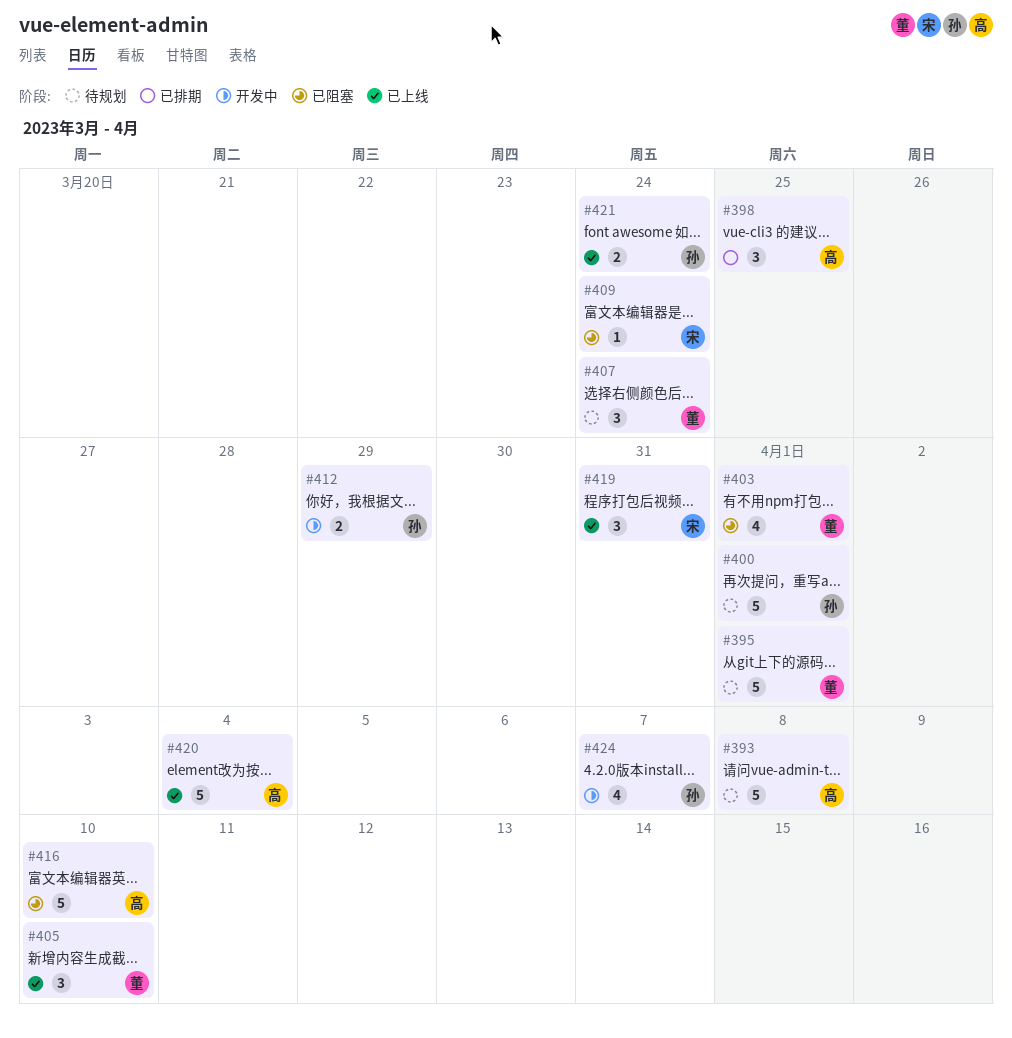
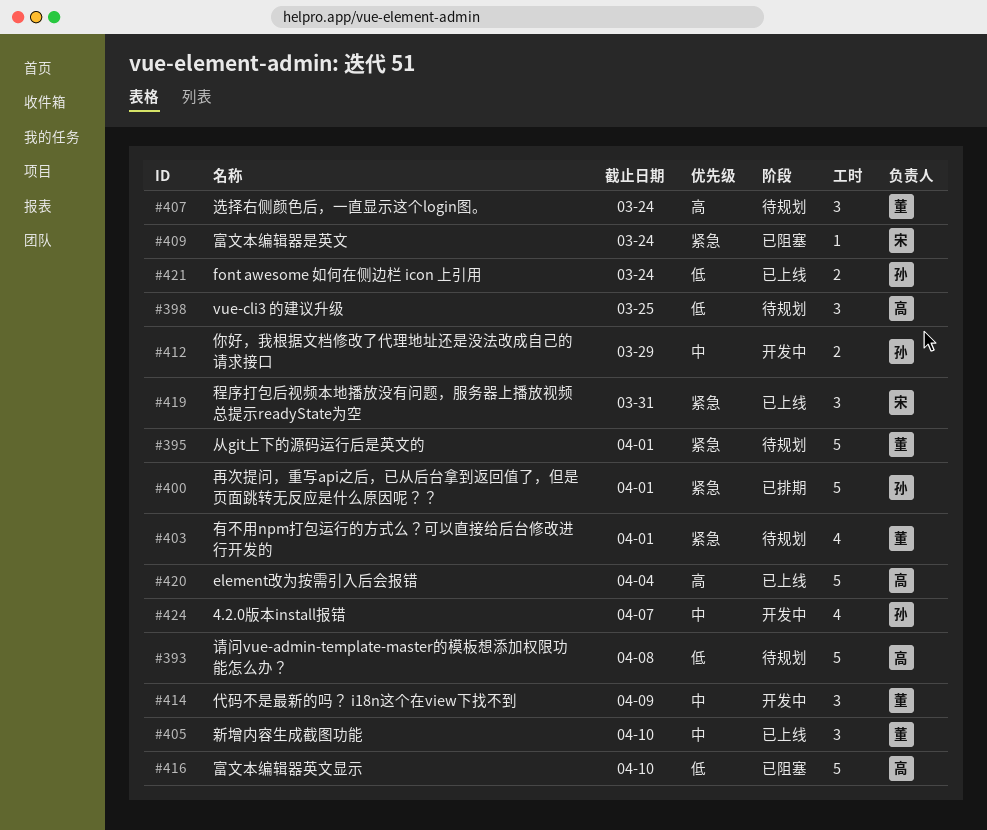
#398, status: 已排期 -> 待规划
#400, status: 待规划 -> 已排期
#403, status: 已阻塞 -> 待规划
#414: none -> present

